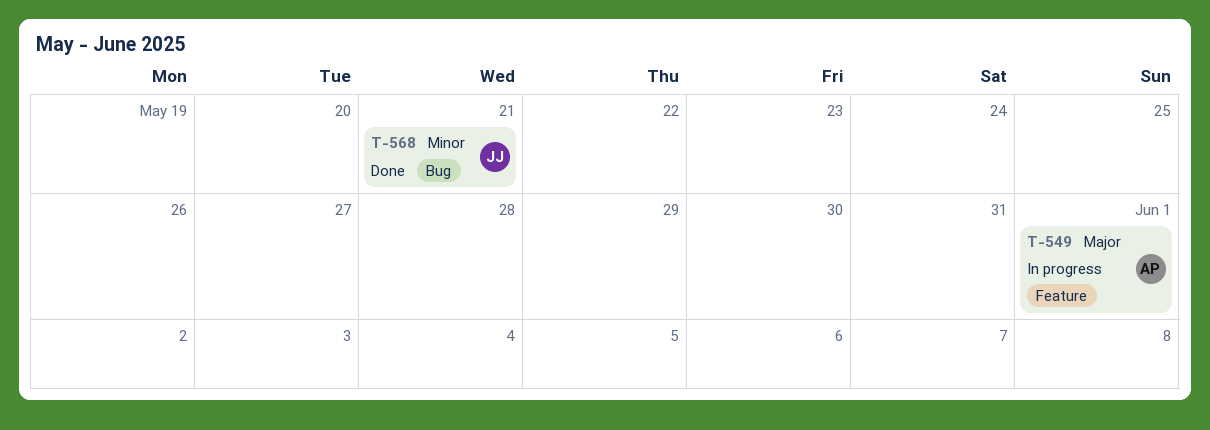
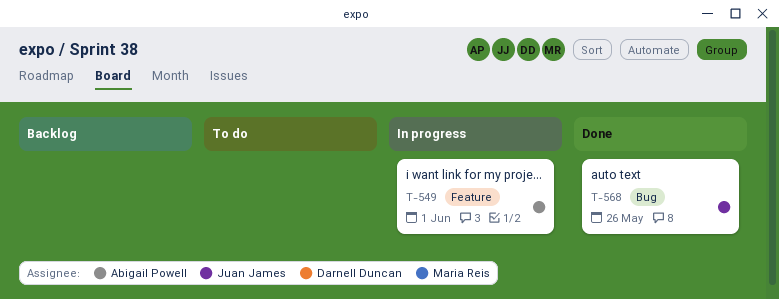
T-568, due: May 21 -> May 26

